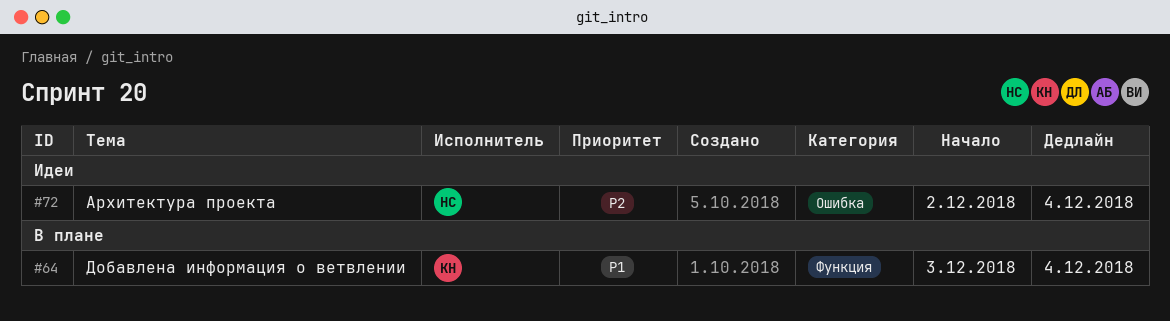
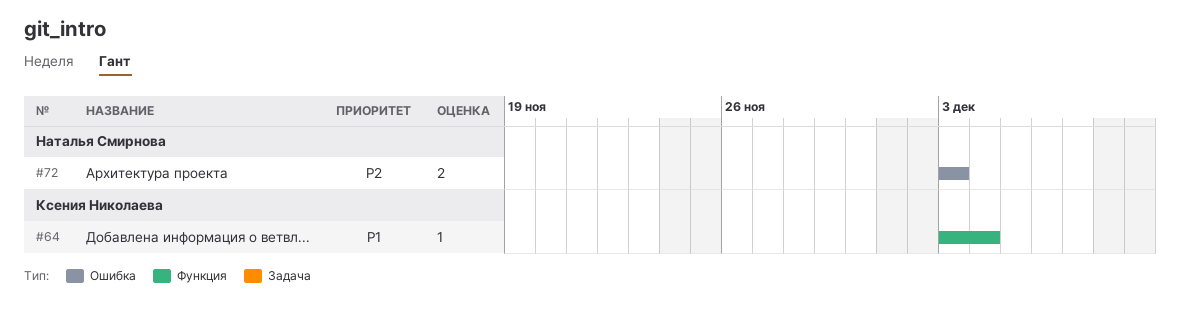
#72, start: Dec 2 -> Dec 3
#72, due: Dec 4 -> Dec 3

